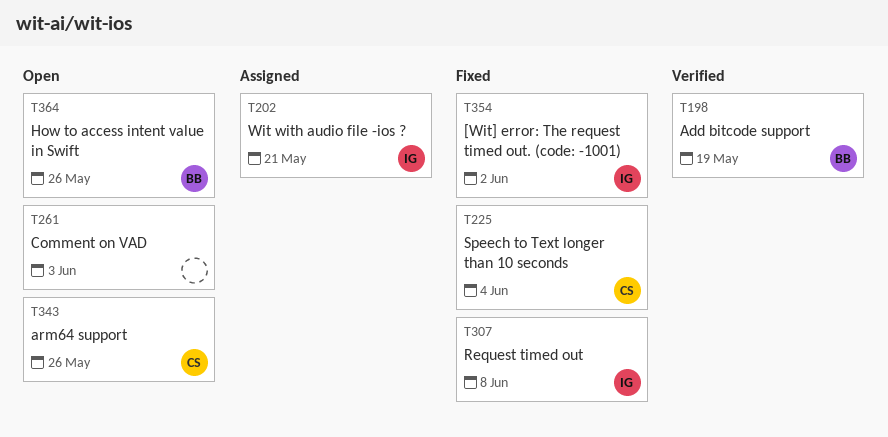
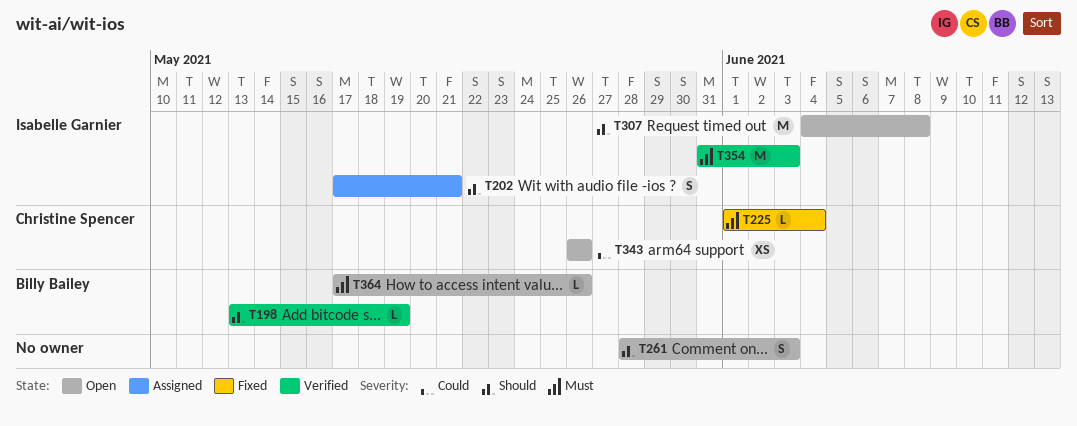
T307, status: Fixed -> Open
T354, status: Fixed -> Verified
T354, due: Jun 2 -> Jun 3

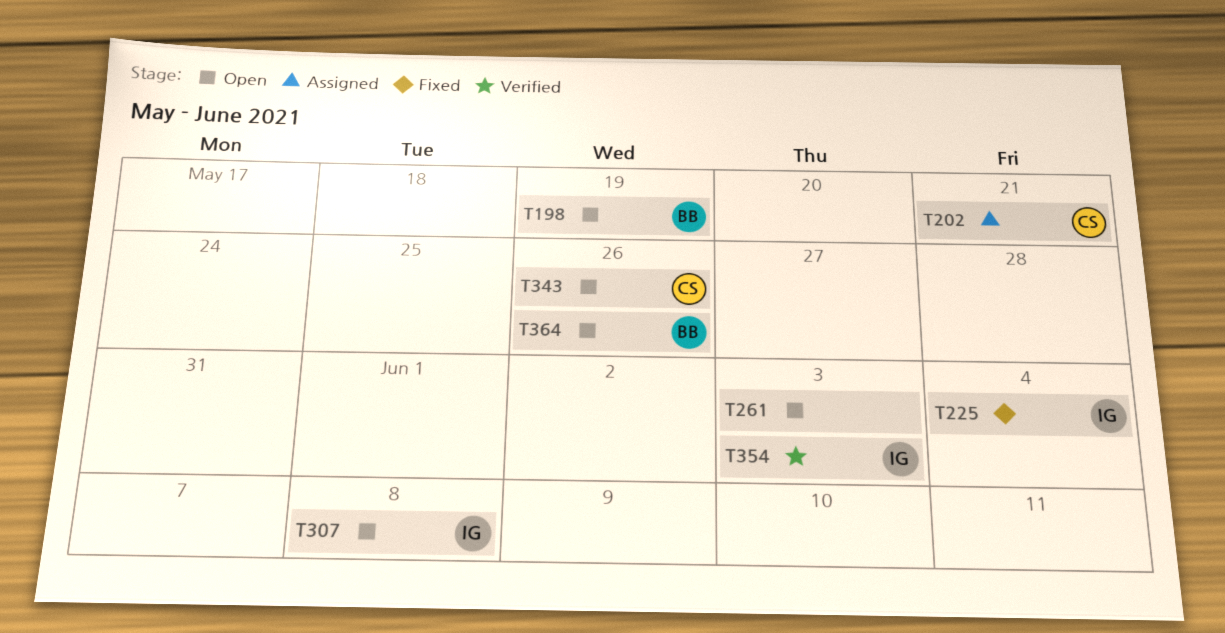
T198, status: Verified -> Open
T202, owner: Isabelle Garnier -> Christine Spencer
T225, owner: Christine Spencer -> Isabelle Garnier

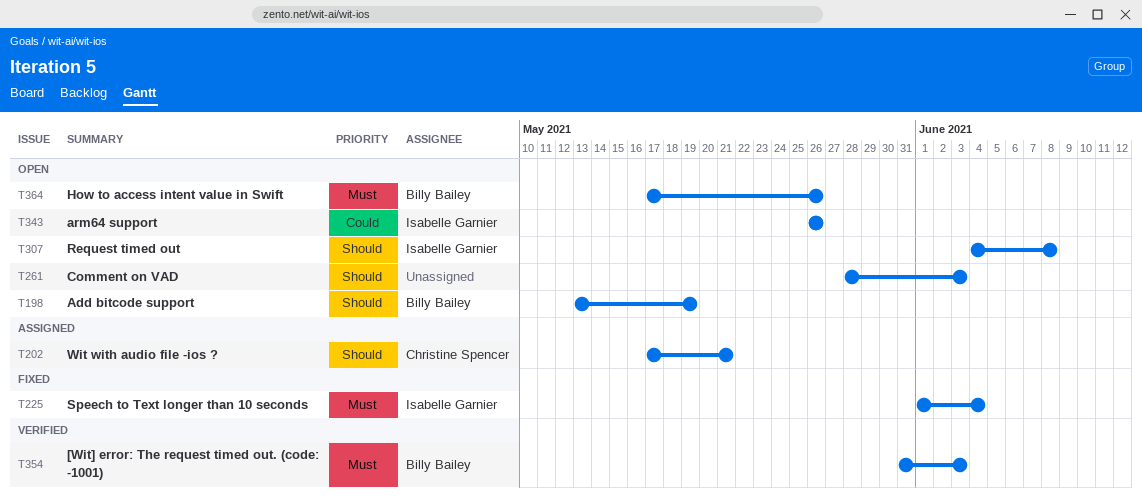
T343, owner: Christine Spencer -> Isabelle Garnier
T354, owner: Isabelle Garnier -> Billy Bailey

